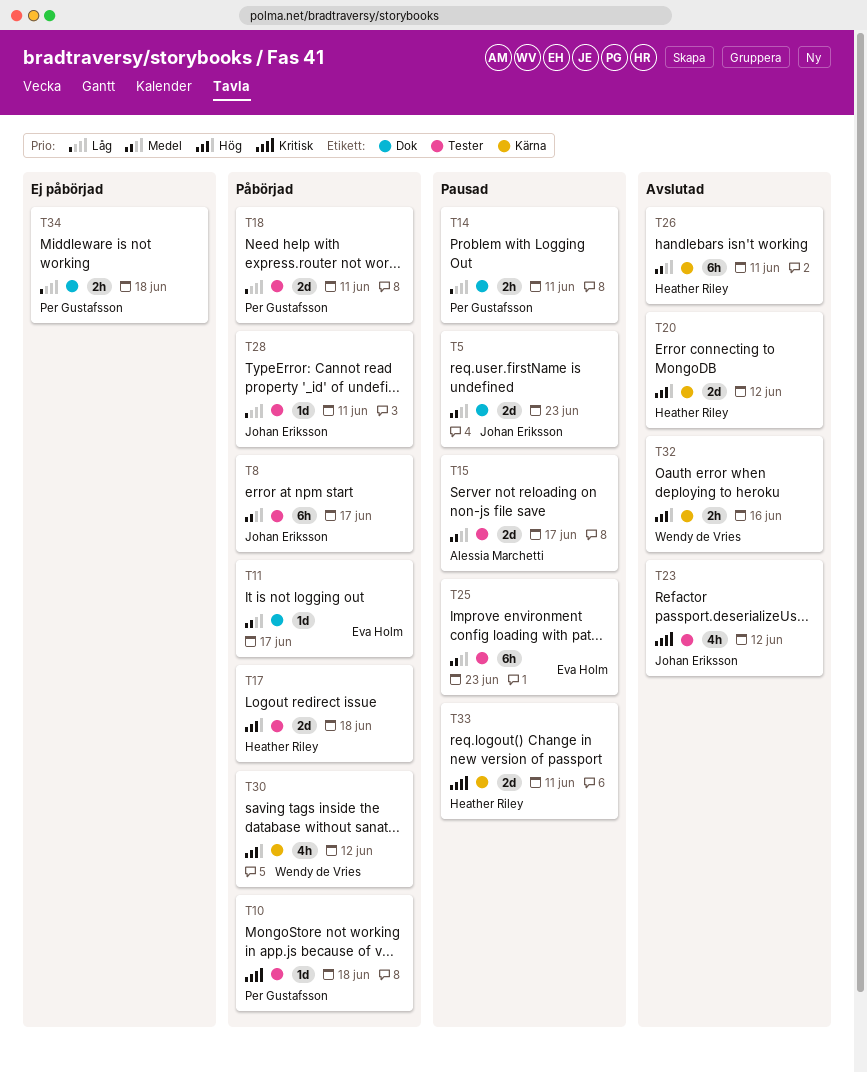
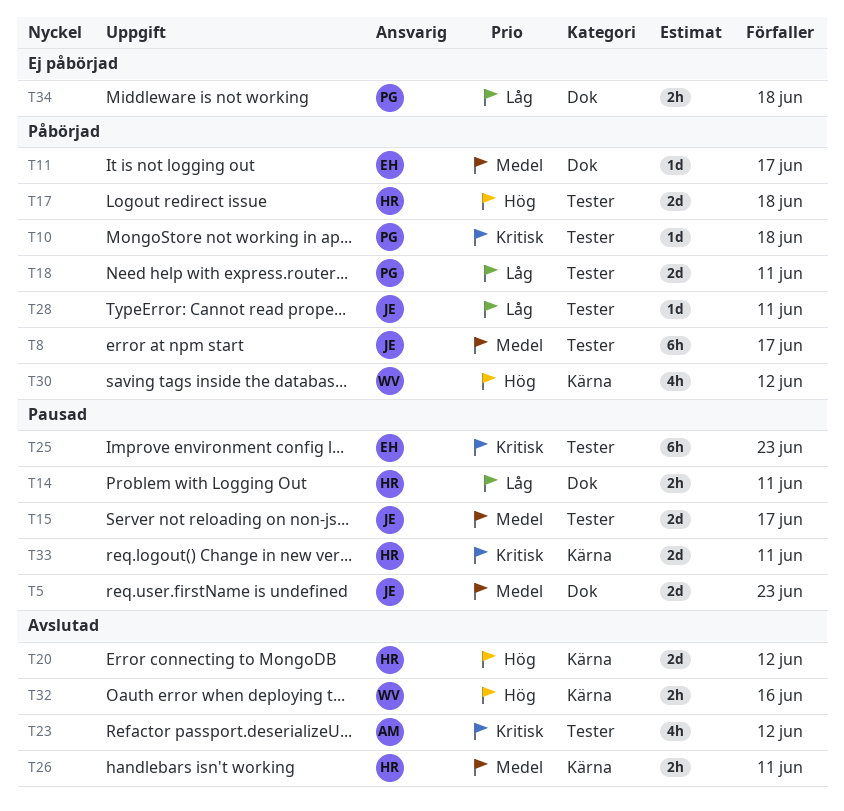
T14, owner: Per Gustafsson -> Heather Riley
T15, owner: Alessia Marchetti -> Johan Eriksson
T23, owner: Johan Eriksson -> Alessia Marchetti
T25, priority: Medel -> Kritisk
T26, estimate: 6h -> 2h

